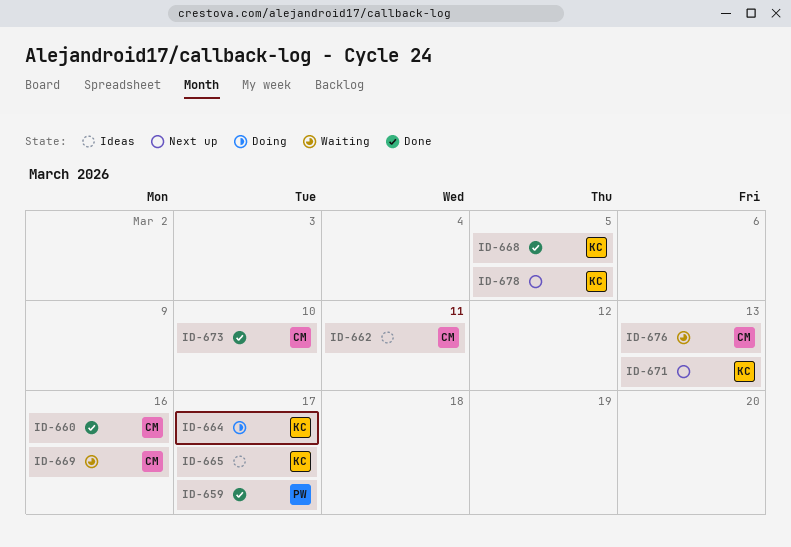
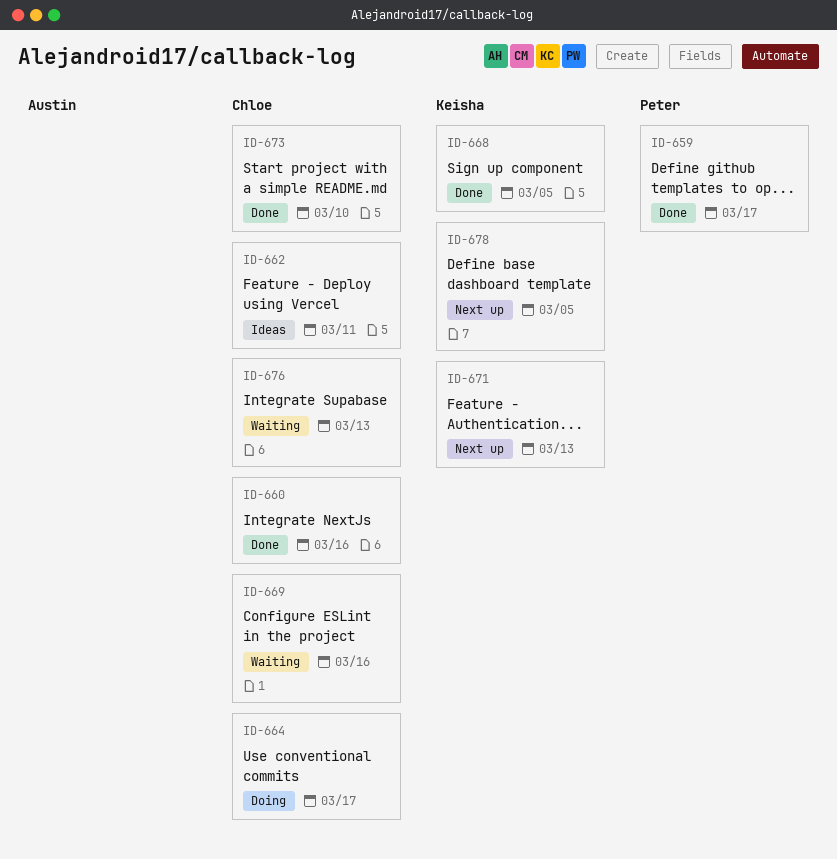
ID-664, owner: Keisha -> Chloe
ID-665: present -> none

